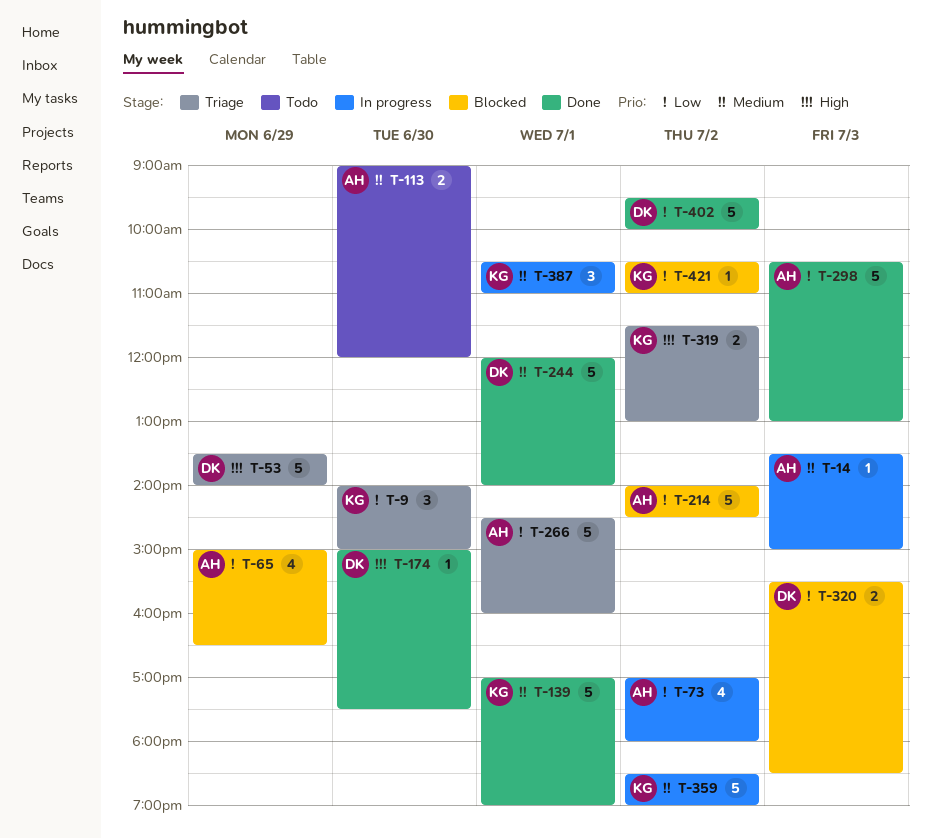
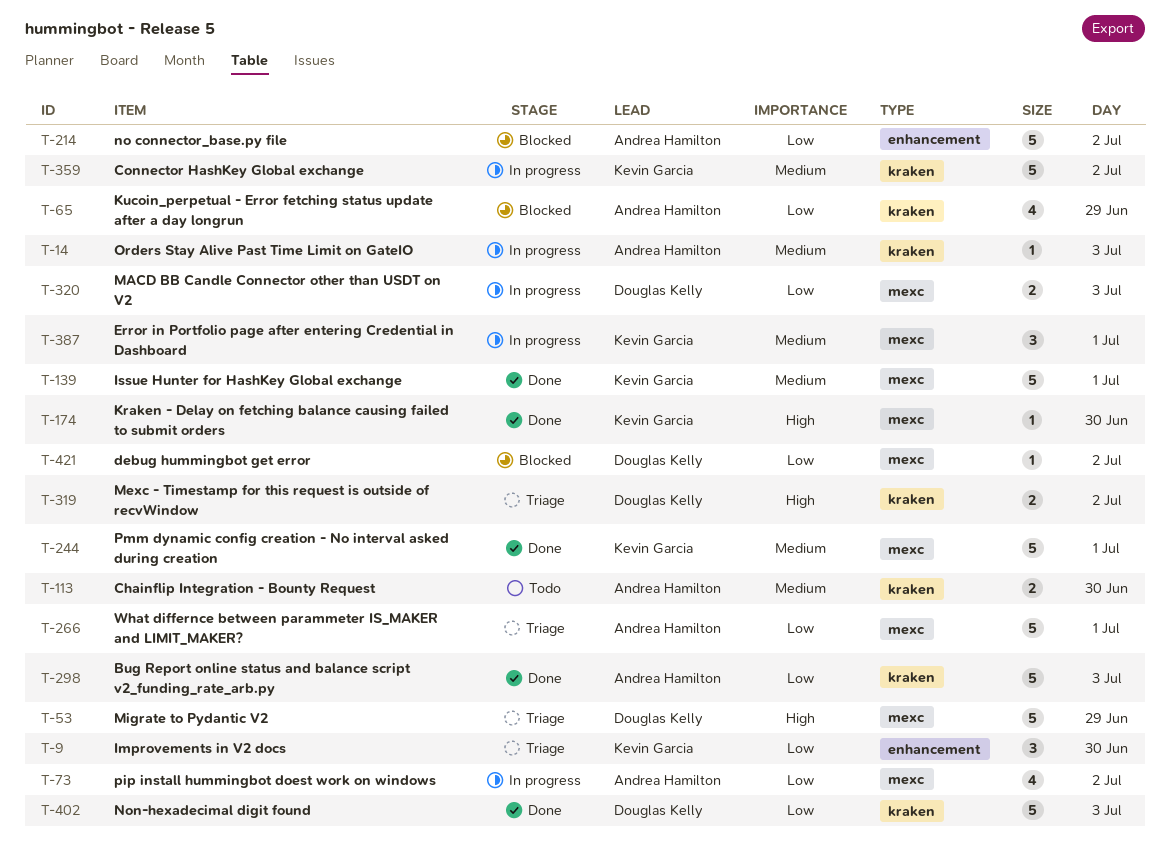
T-174, owner: Douglas Kelly -> Kevin Garcia
T-244, owner: Douglas Kelly -> Kevin Garcia
T-319, owner: Kevin Garcia -> Douglas Kelly
T-320, status: Blocked -> In progress
T-402, day: Jul 2 -> Jul 3
T-421, owner: Kevin Garcia -> Douglas Kelly

